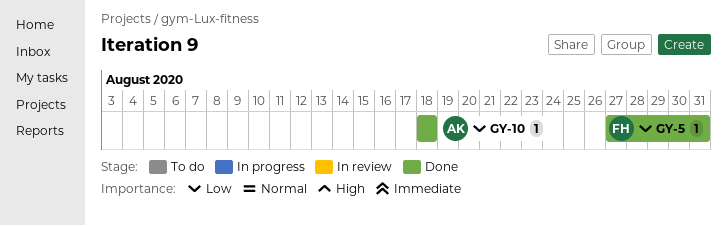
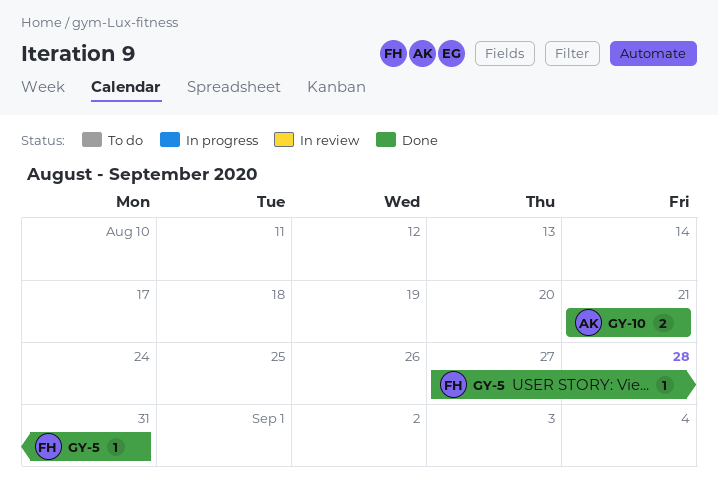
GY-10, estimate: 1 -> 2
GY-10, start: Aug 18 -> Aug 21
GY-10, due: Aug 18 -> Aug 21

